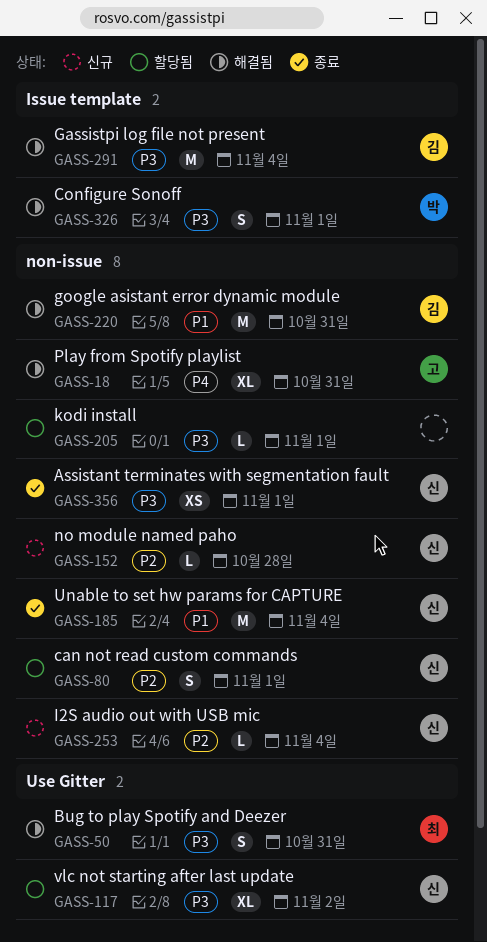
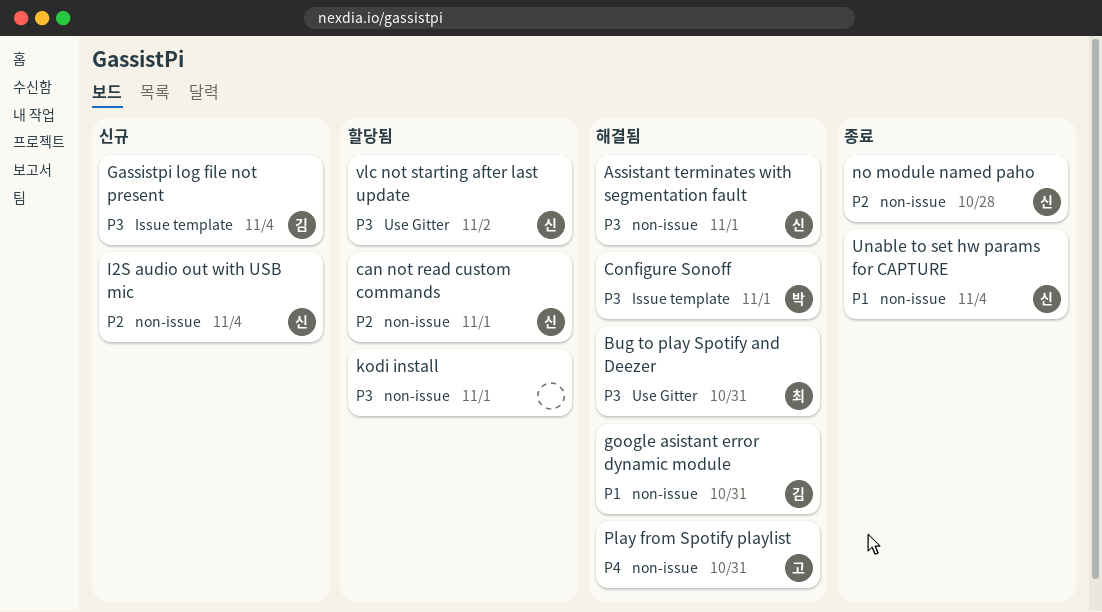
Assistant terminates with segmentation fault, status: 종료 -> 해결됨
Gassistpi log file not present, status: 해결됨 -> 신규
no module named paho, status: 신규 -> 종료

